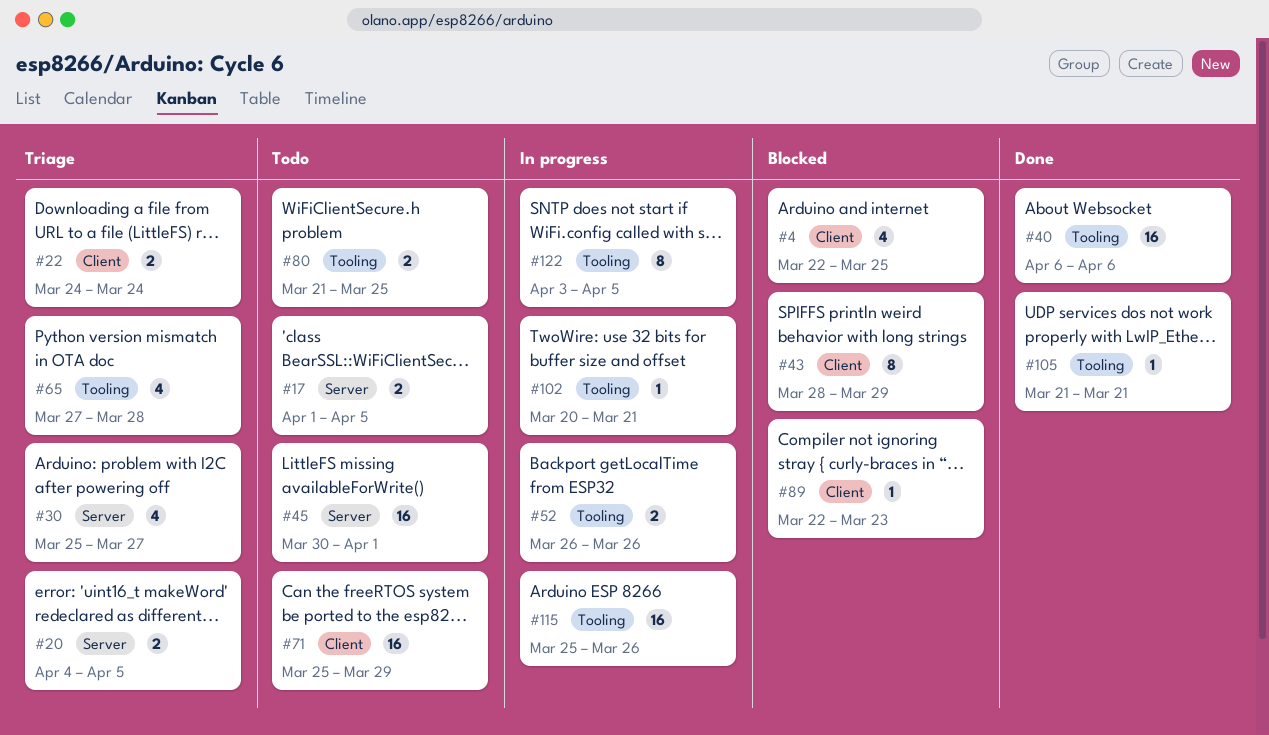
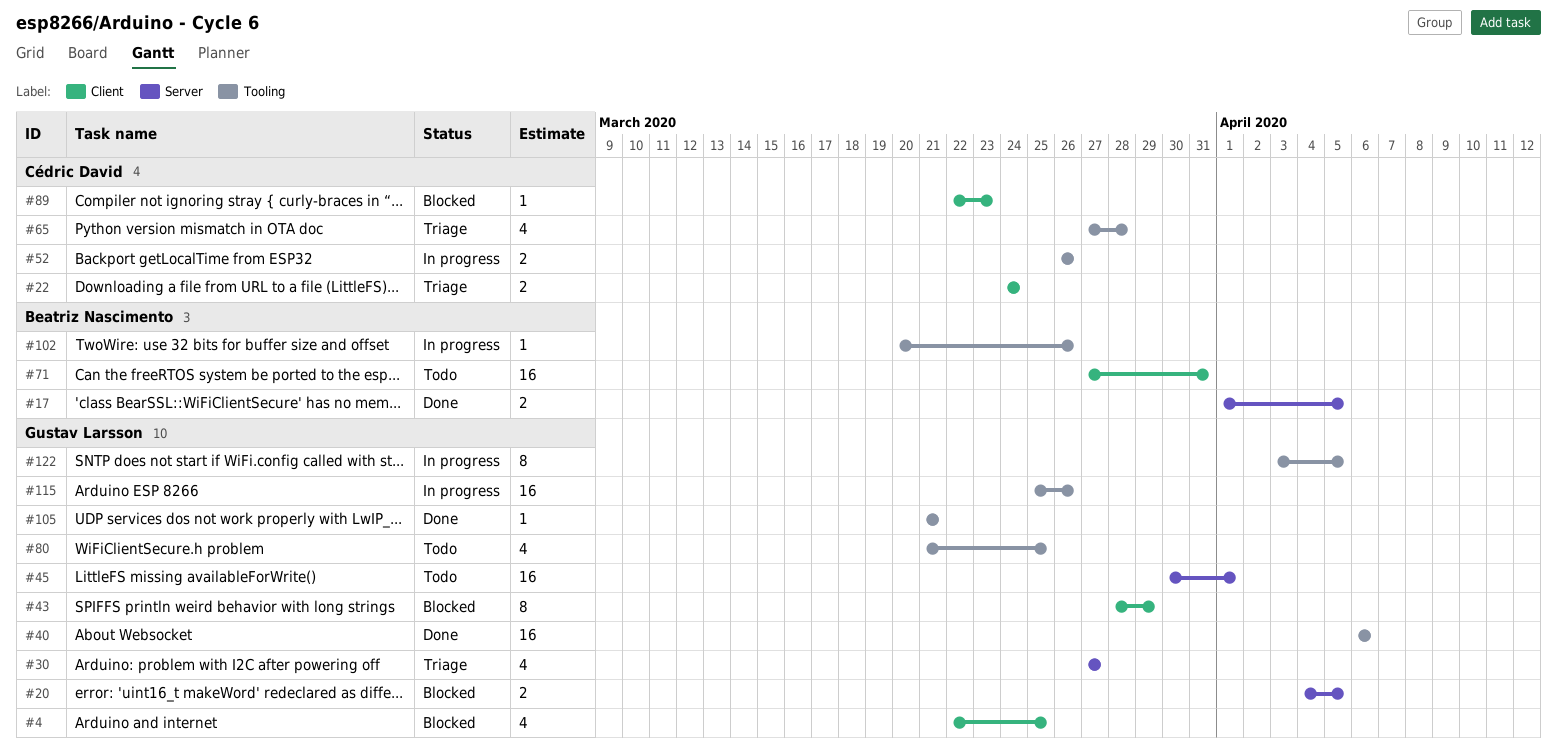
#17, status: Todo -> Done
#20, status: Triage -> Blocked
#30, start: Mar 25 -> Mar 27
#71, start: Mar 25 -> Mar 27
#71, due: Mar 29 -> Mar 31
#80, estimate: 2 -> 4
#102, due: Mar 21 -> Mar 26

